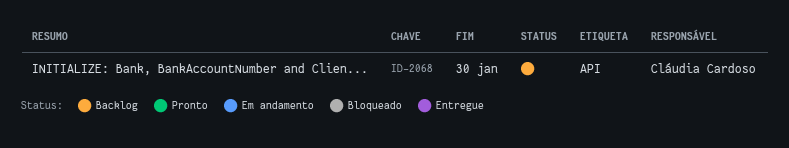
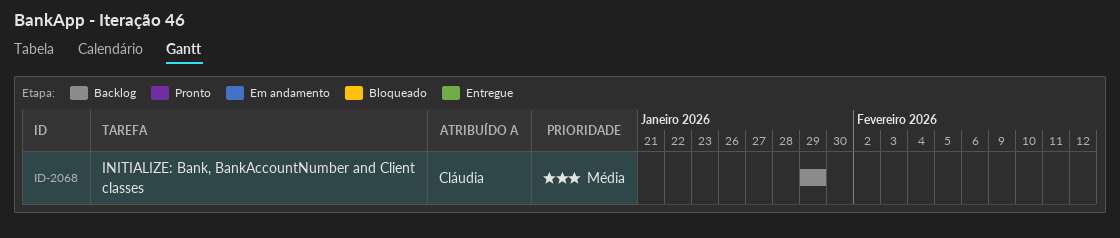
ID-2068, due: Jan 30 -> Jan 29

